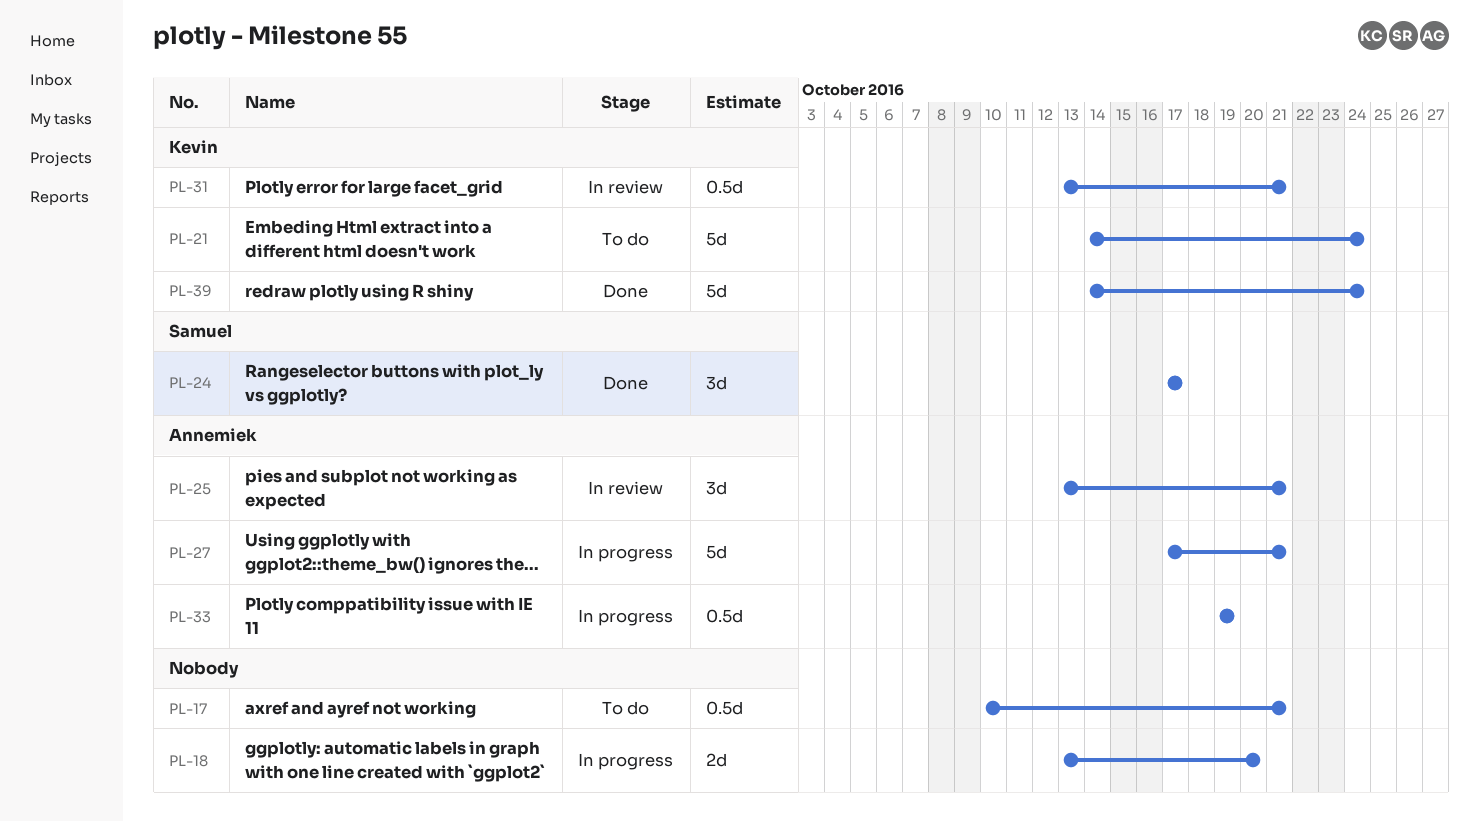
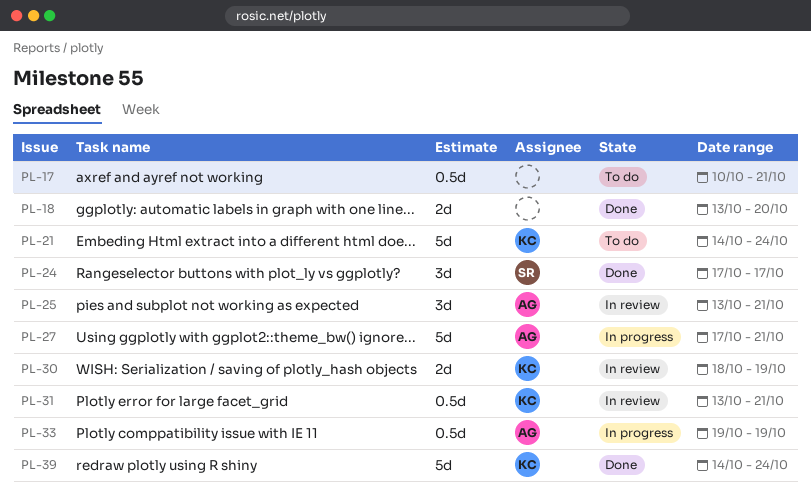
PL-18, status: In progress -> Done
PL-30: none -> present

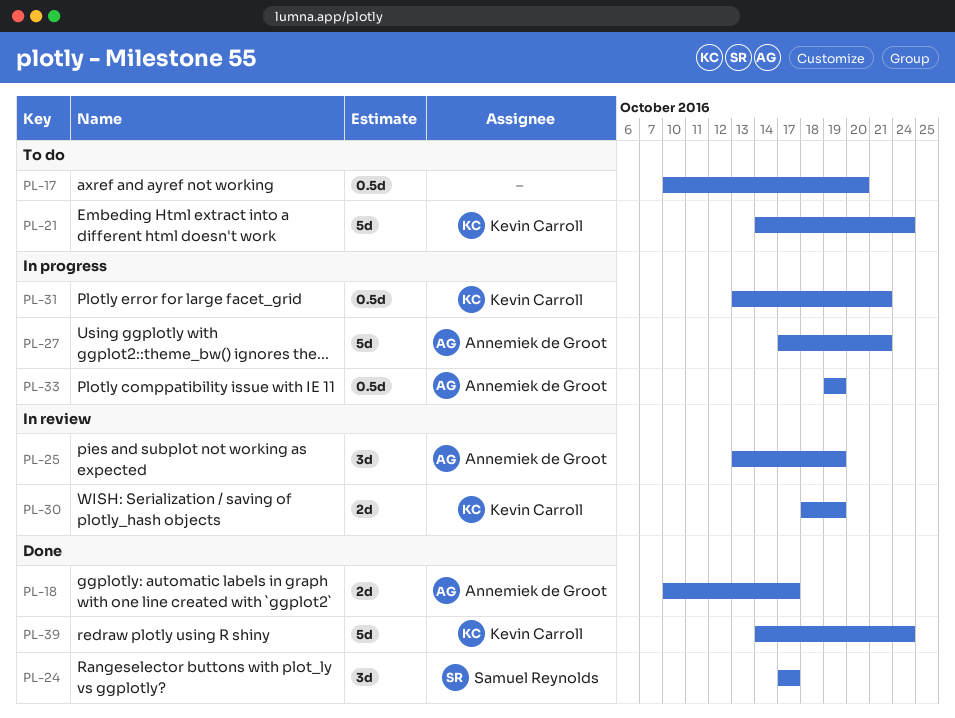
PL-17, due: Oct 21 -> Oct 20
PL-18, owner: none -> Annemiek de Groot
PL-18, start: Oct 13 -> Oct 10
PL-18, due: Oct 20 -> Oct 17
PL-25, due: Oct 21 -> Oct 19
PL-31, status: In review -> In progress

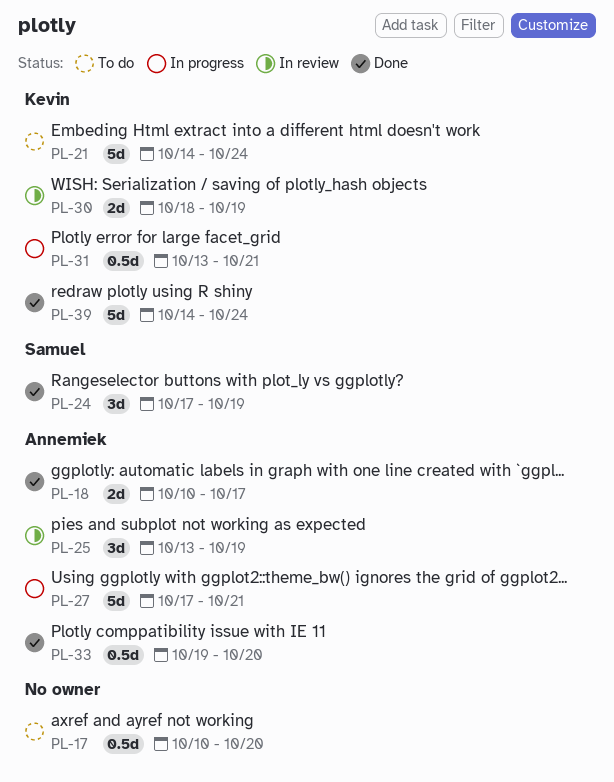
PL-24, due: Oct 17 -> Oct 19
PL-33, status: In progress -> Done
PL-33, due: Oct 19 -> Oct 20

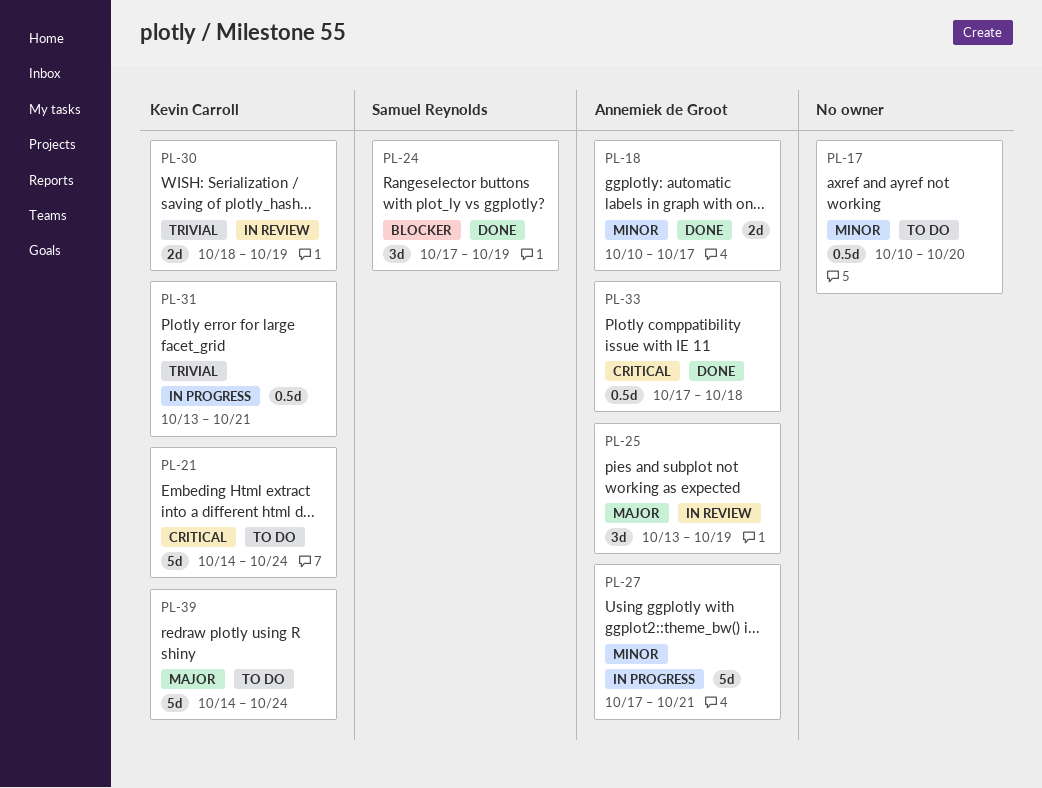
PL-33, start: Oct 19 -> Oct 17
PL-33, due: Oct 20 -> Oct 18
PL-39, status: Done -> To do

